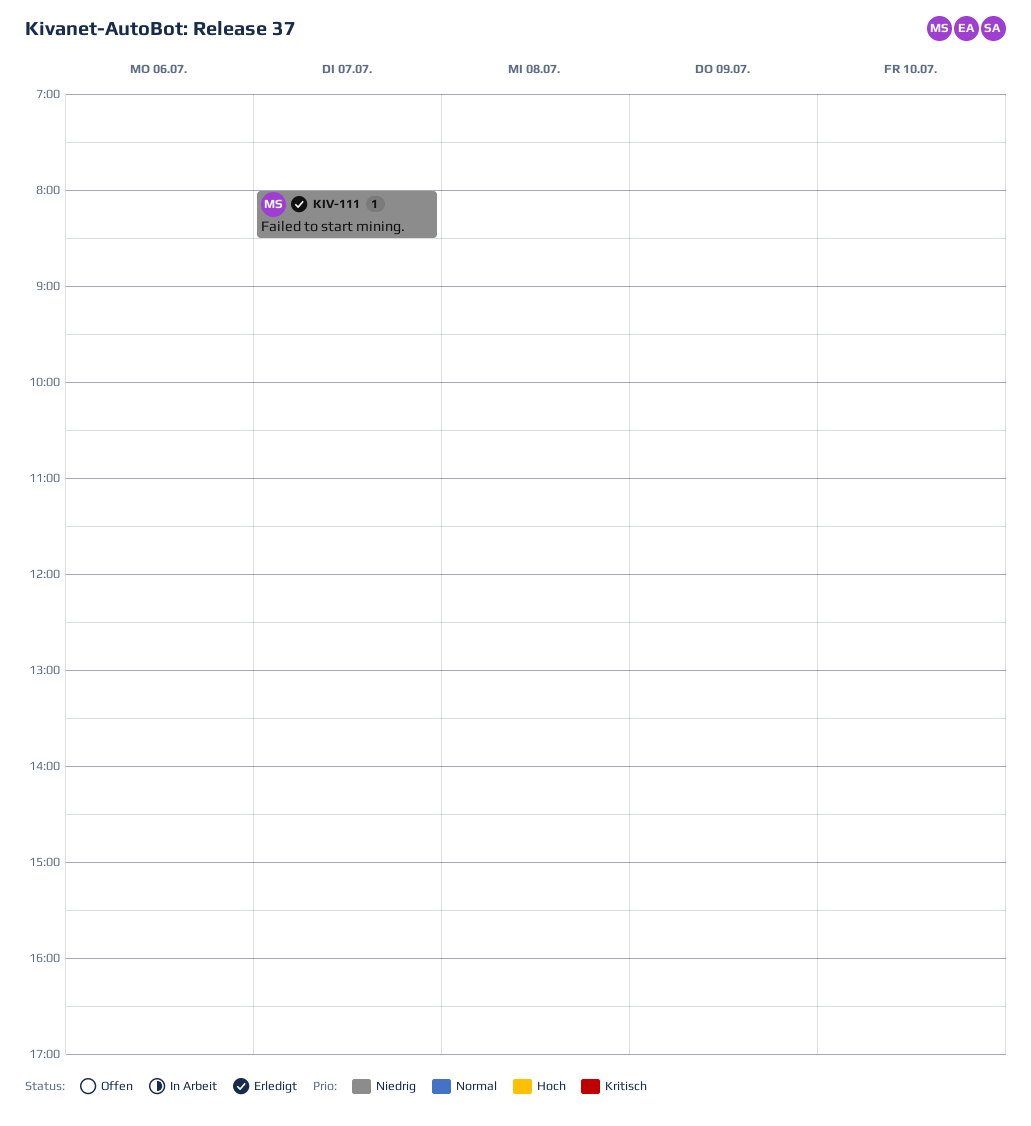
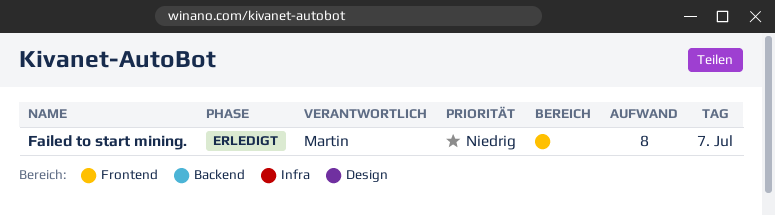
Failed to start mining., estimate: 1 -> 8

